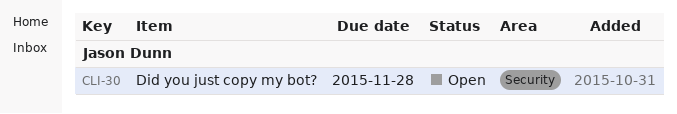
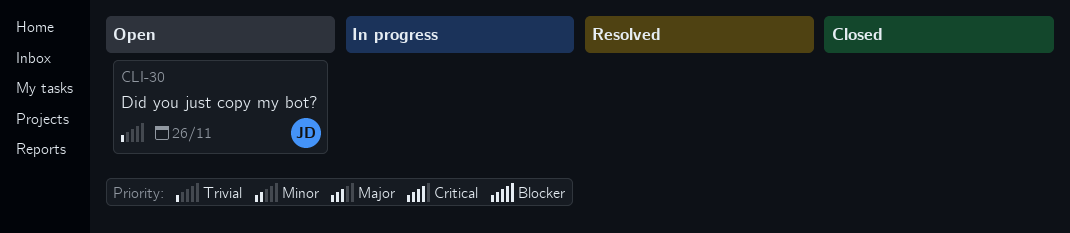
CLI-30, due: Nov 28 -> Nov 26

